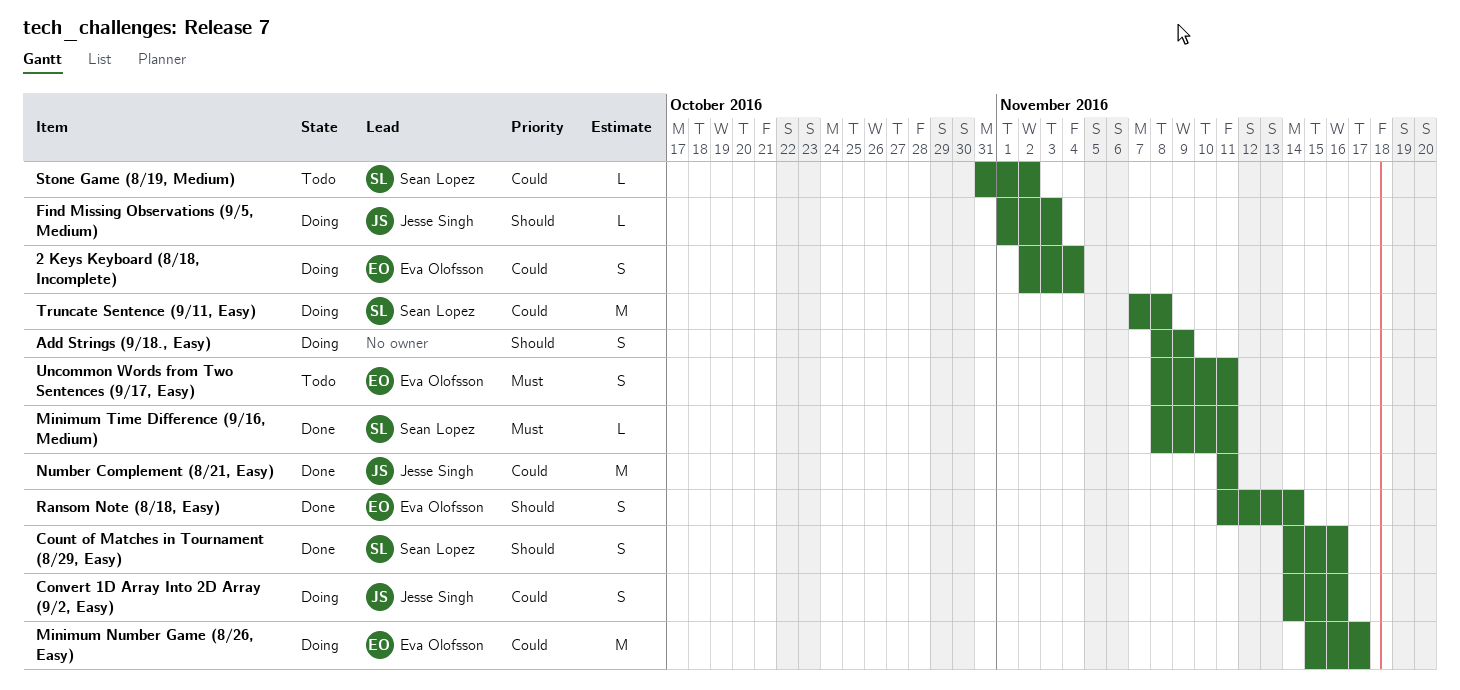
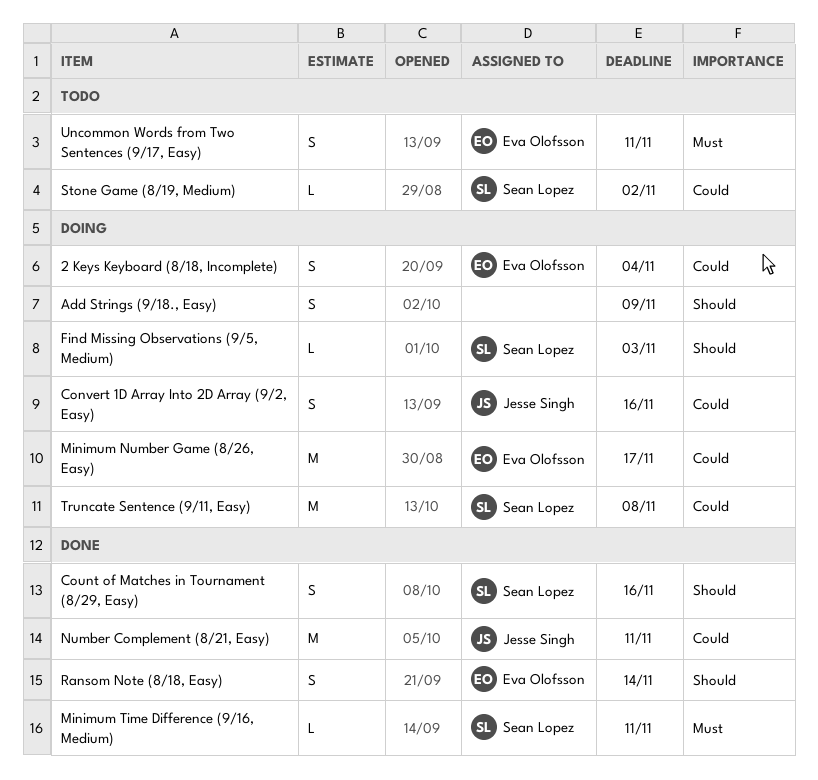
Find Missing Observations (9/5, Medium), owner: Jesse Singh -> Sean Lopez

